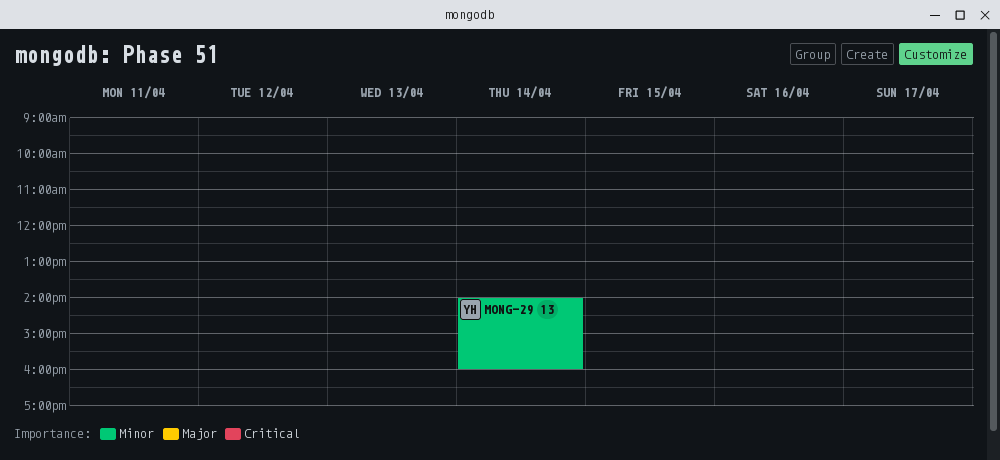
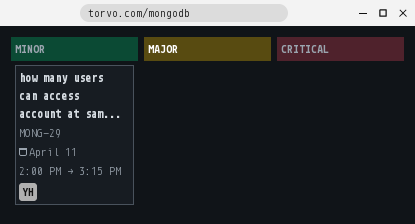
MONG-29, day: Apr 14 -> Apr 11
MONG-29, ends: 16:00 -> 15:15

